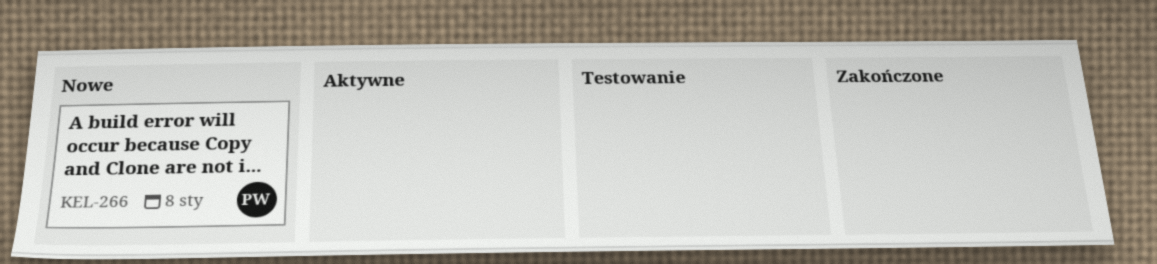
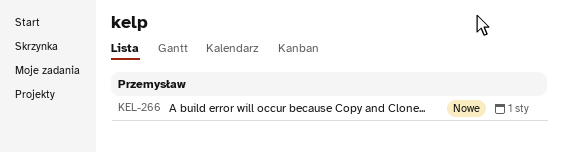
KEL-266, due: Jan 8 -> Jan 1

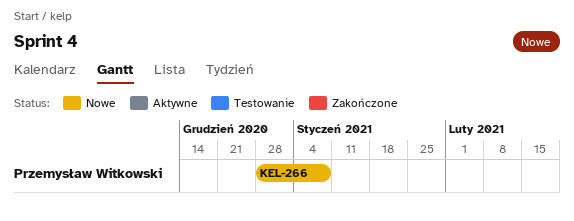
KEL-266, due: Jan 1 -> Jan 8

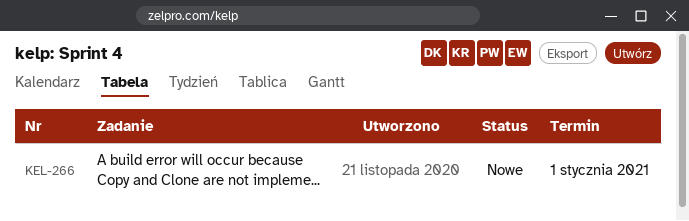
KEL-266, due: Jan 8 -> Jan 1

